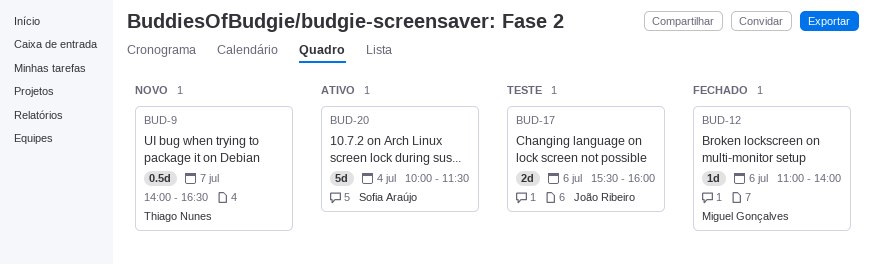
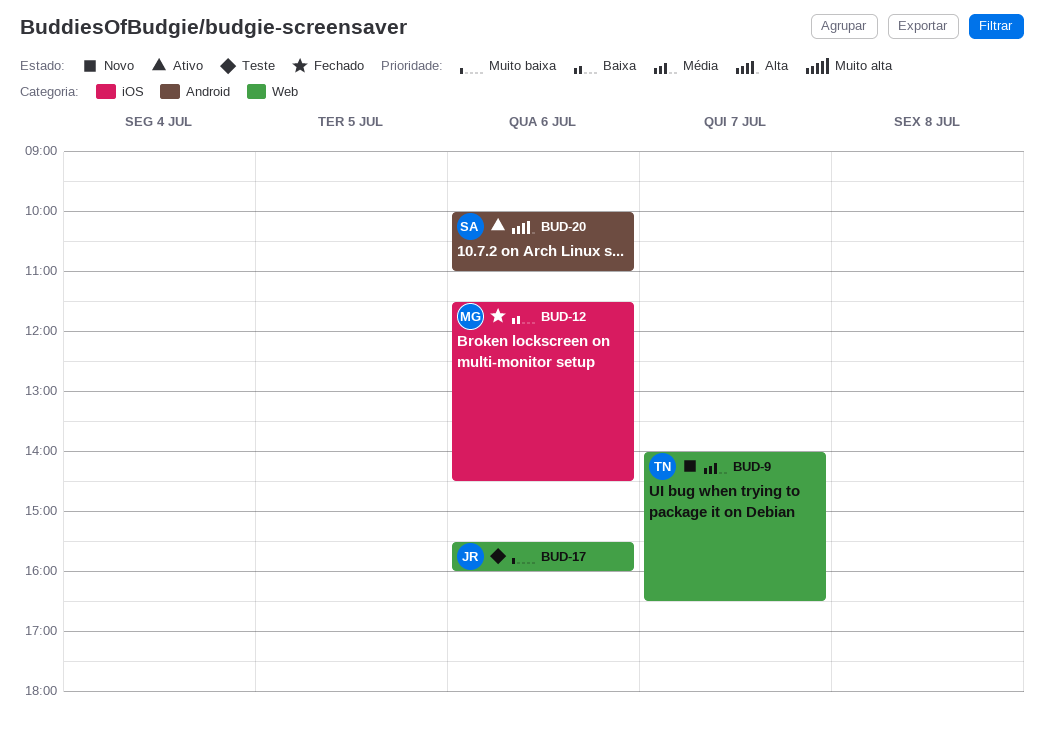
BUD-12, begins: 11:00 -> 11:30
BUD-12, ends: 14:00 -> 14:30
BUD-20, day: Jul 4 -> Jul 6
BUD-20, ends: 11:30 -> 11:00

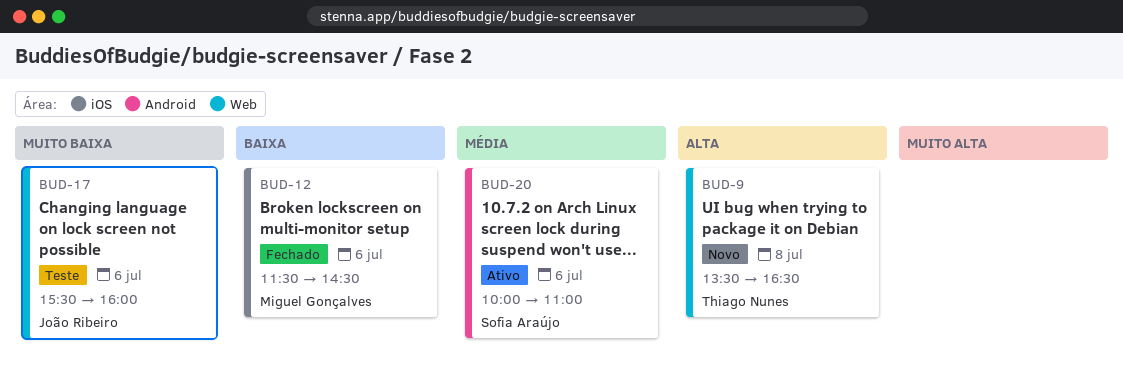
BUD-9, priority: Média -> Alta
BUD-9, day: Jul 7 -> Jul 8
BUD-9, begins: 14:00 -> 13:30
BUD-20, priority: Alta -> Média

